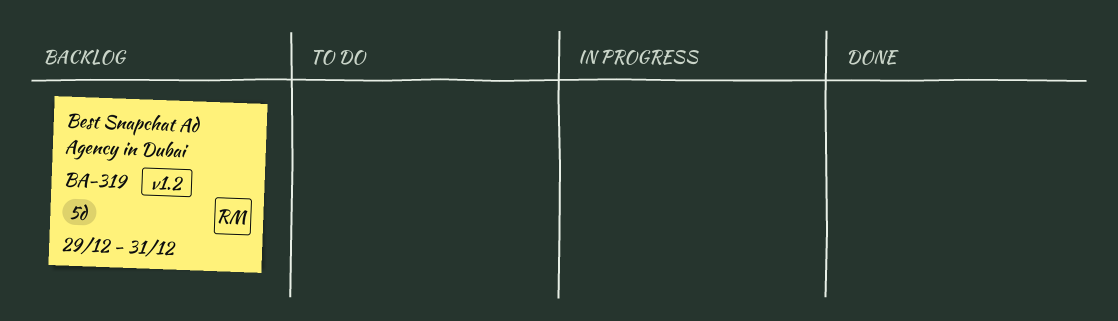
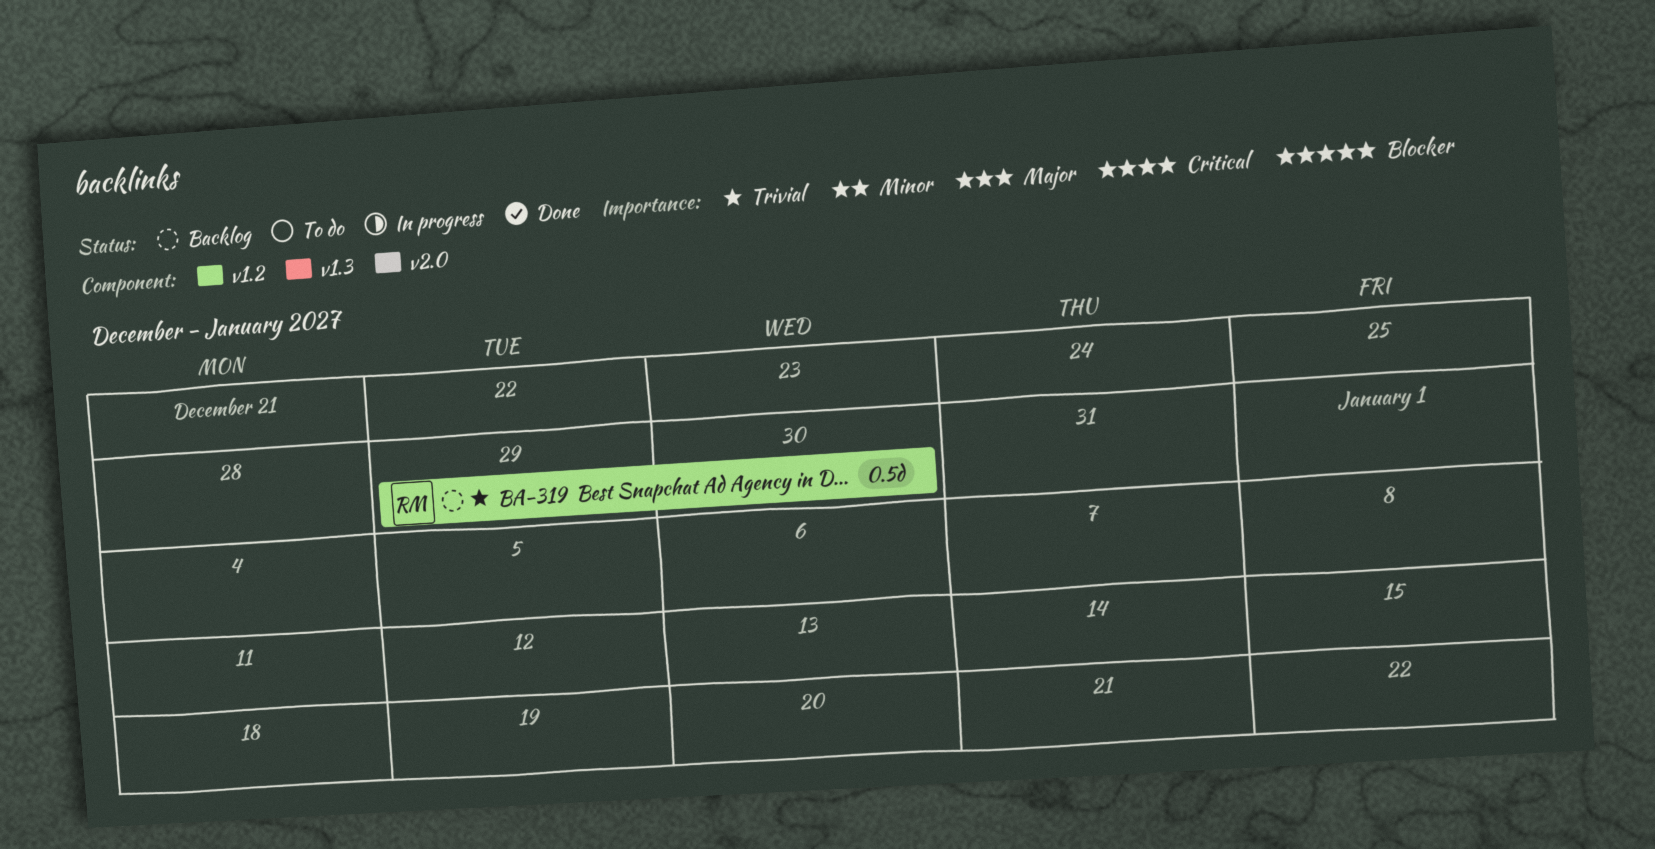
BA-319, estimate: 5d -> 0.5d
BA-319, due: Dec 31 -> Dec 30

